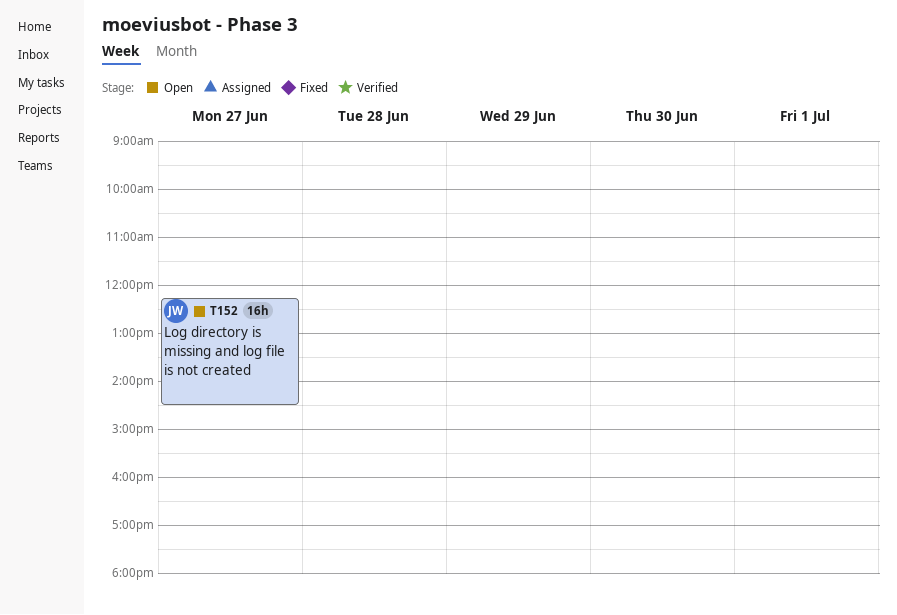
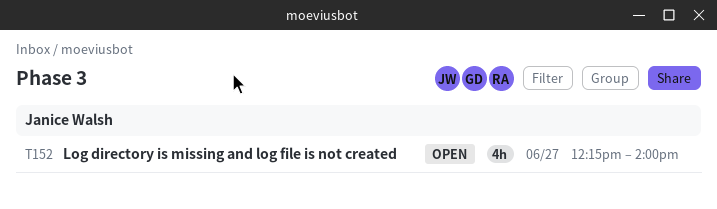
T152, estimate: 16h -> 4h
T152, ends: 14:30 -> 14:00

